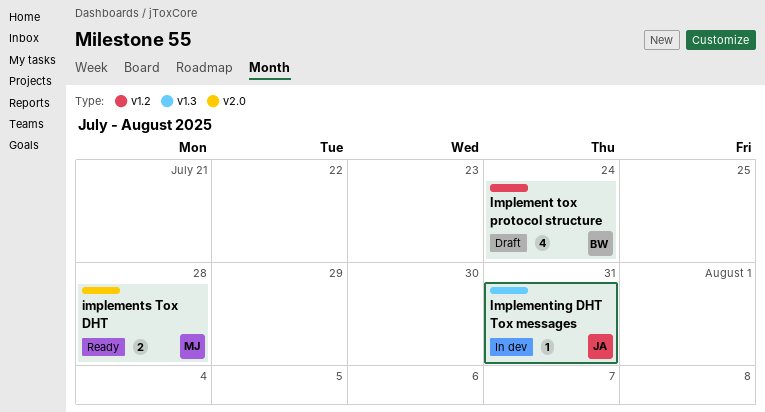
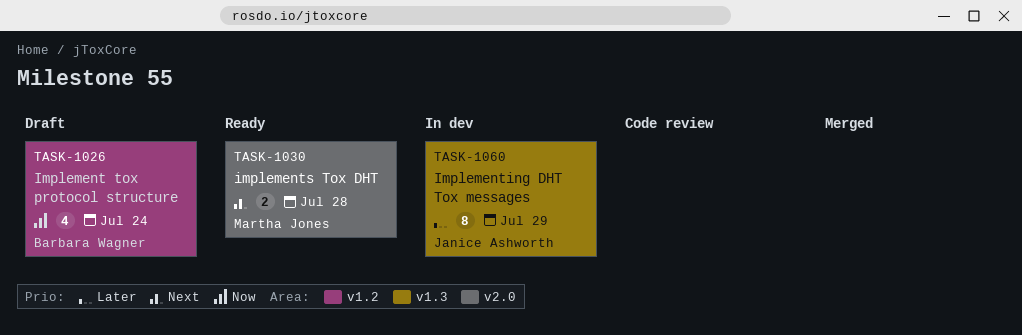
Implementing DHT Tox messages, estimate: 1 -> 8
Implementing DHT Tox messages, due: Jul 31 -> Jul 29

